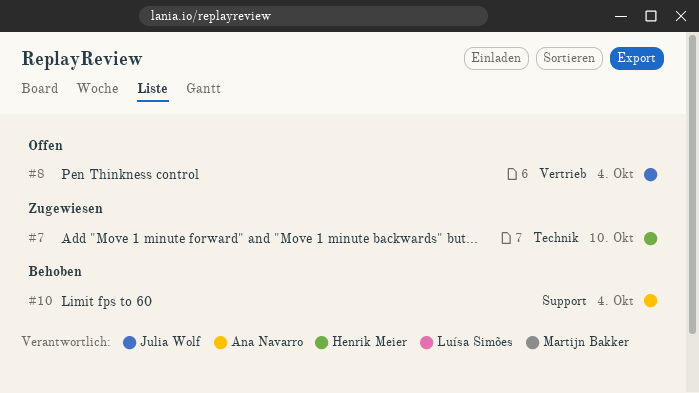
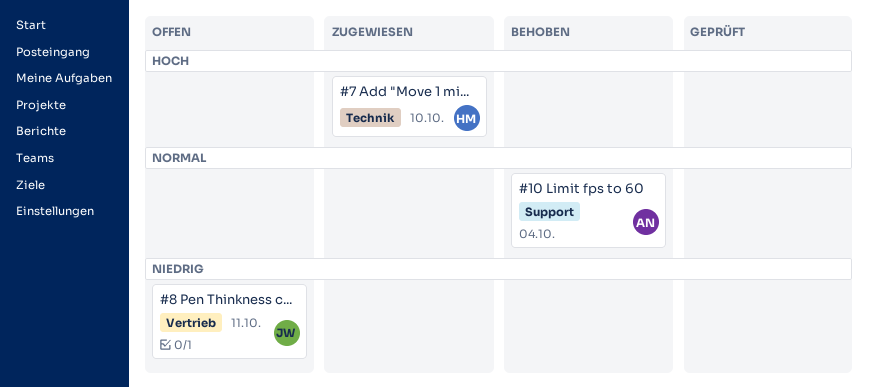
#8, due: Oct 4 -> Oct 11

